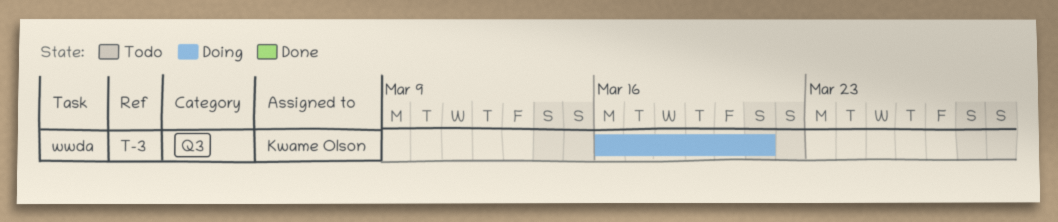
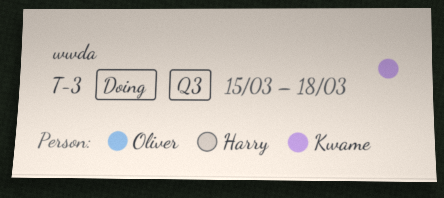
T-3, start: Mar 16 -> Mar 15
T-3, due: Mar 21 -> Mar 18

